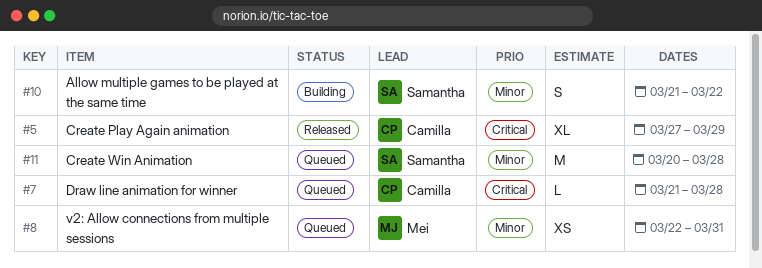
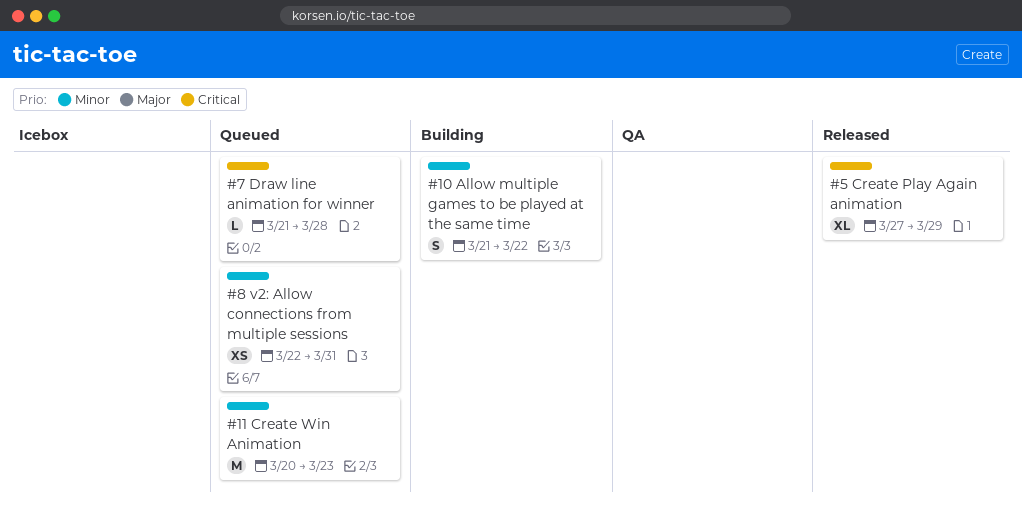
#11, due: Mar 28 -> Mar 23

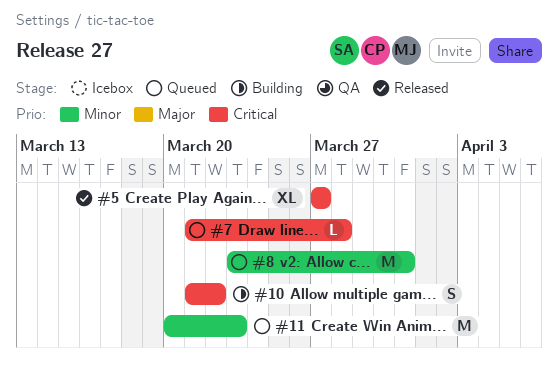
#5, due: Mar 29 -> Mar 27
#8, estimate: XS -> M
#8, start: Mar 22 -> Mar 23
#10, priority: Minor -> Critical

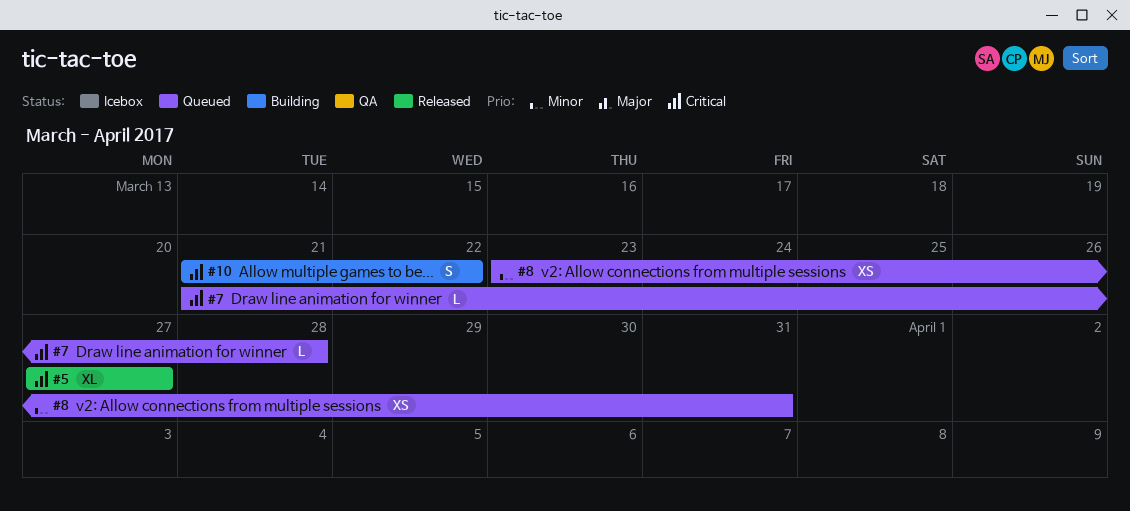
#8, estimate: M -> XS
#11: present -> none

